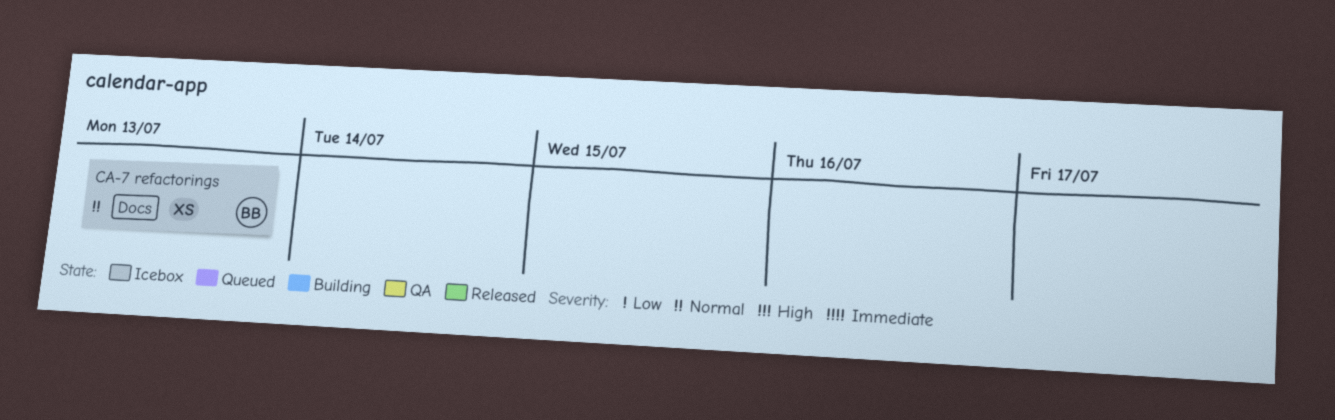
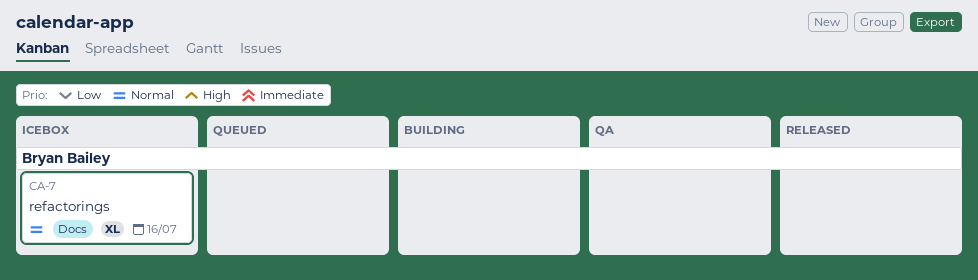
CA-7, estimate: XS -> XL
CA-7, due: Jul 13 -> Jul 16

